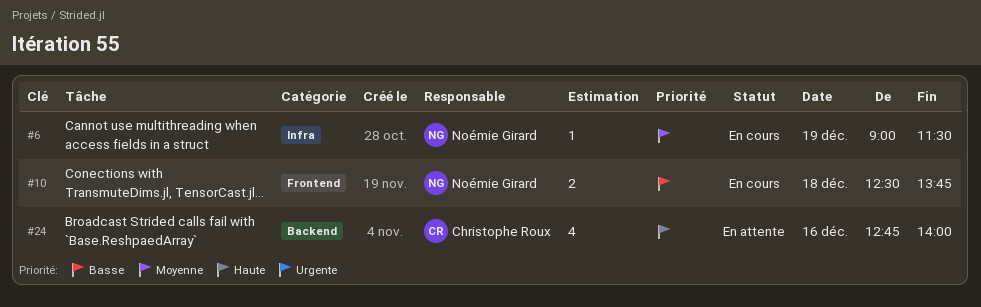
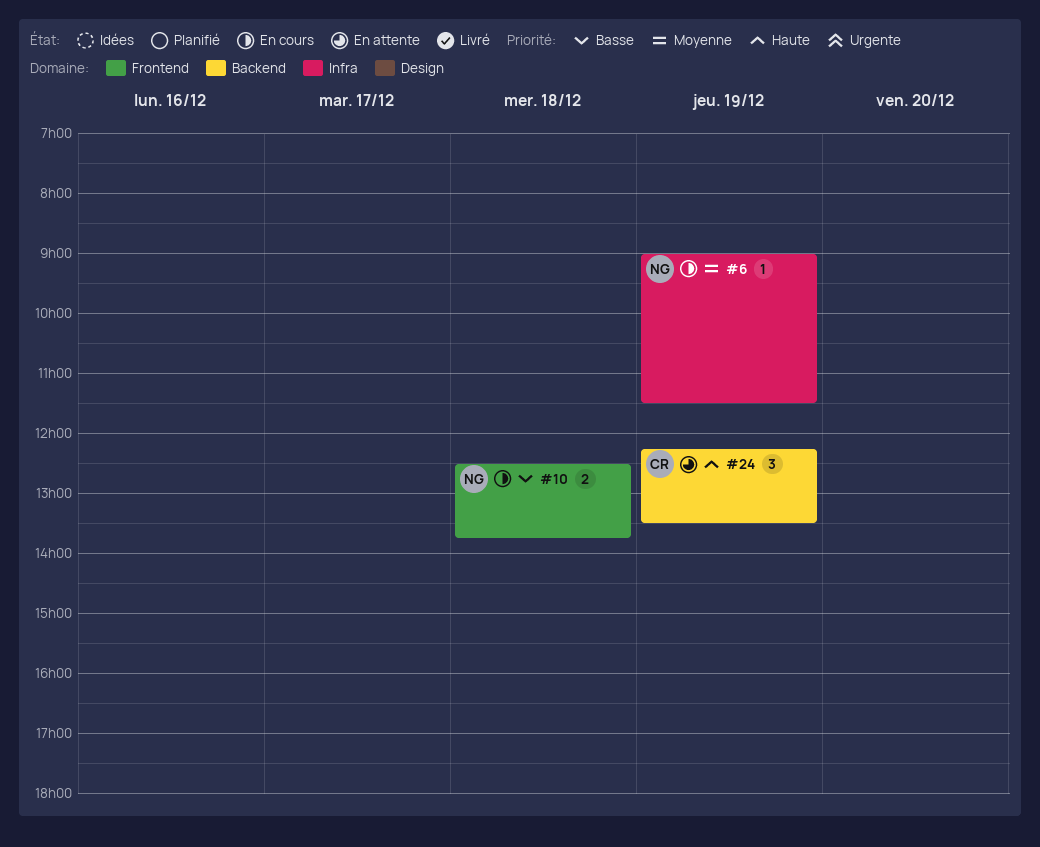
#24, estimate: 4 -> 3
#24, day: Dec 16 -> Dec 19
#24, begins: 12:45 -> 12:15
#24, ends: 14:00 -> 13:30

